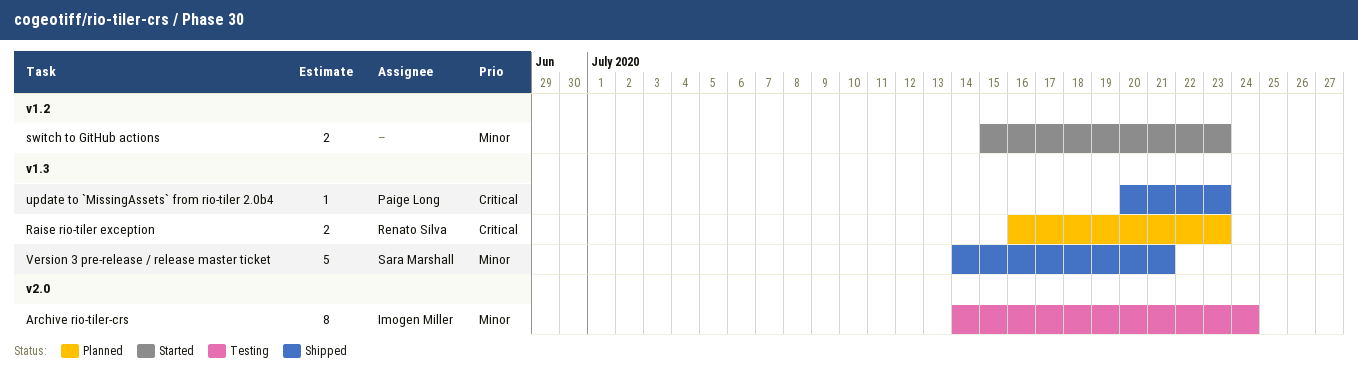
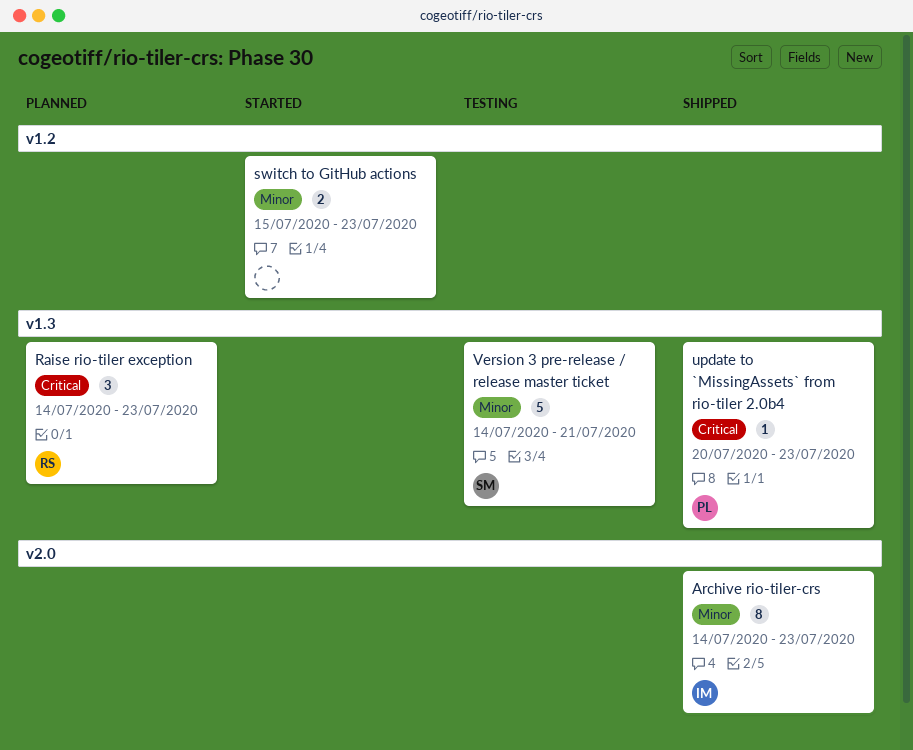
Archive rio-tiler-crs, status: Testing -> Shipped
Archive rio-tiler-crs, due: Jul 24 -> Jul 23
Raise rio-tiler exception, estimate: 2 -> 3
Raise rio-tiler exception, start: Jul 16 -> Jul 14
Version 3 pre-release / release master ticket, status: Shipped -> Testing

